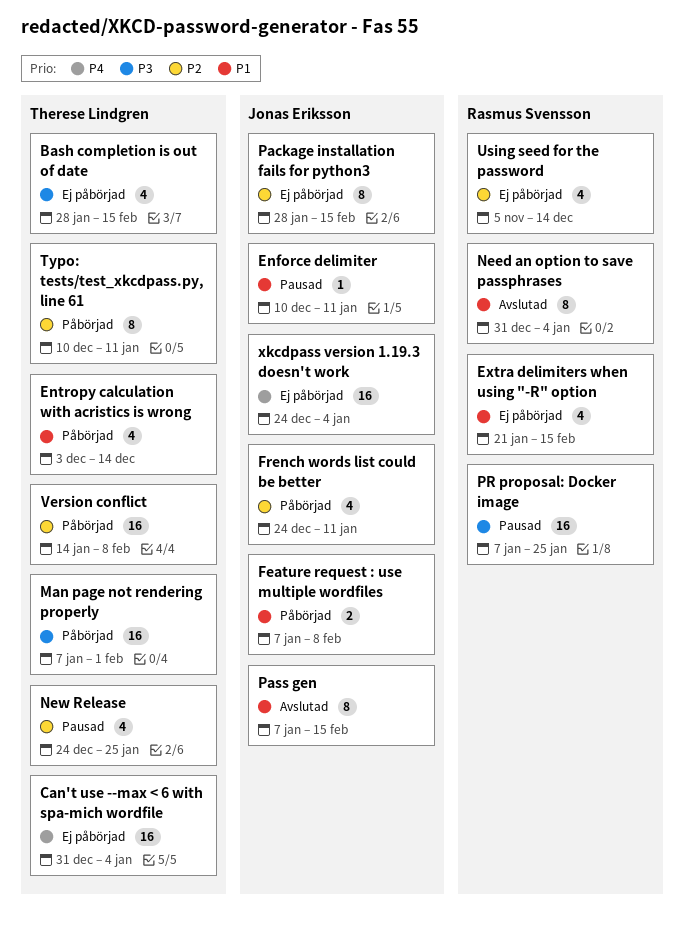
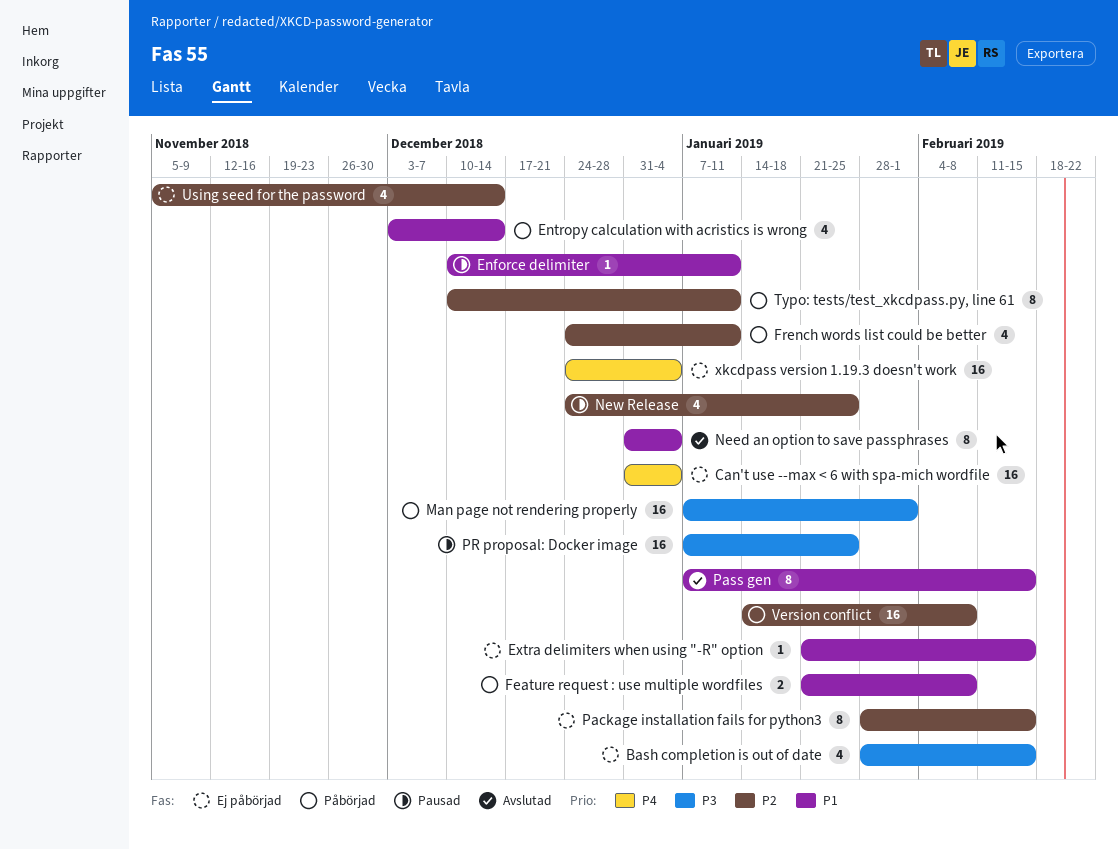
Extra delimiters when using "-R" option, estimate: 4 -> 1
Feature request : use multiple wordfiles, start: Jan 7 -> Jan 21

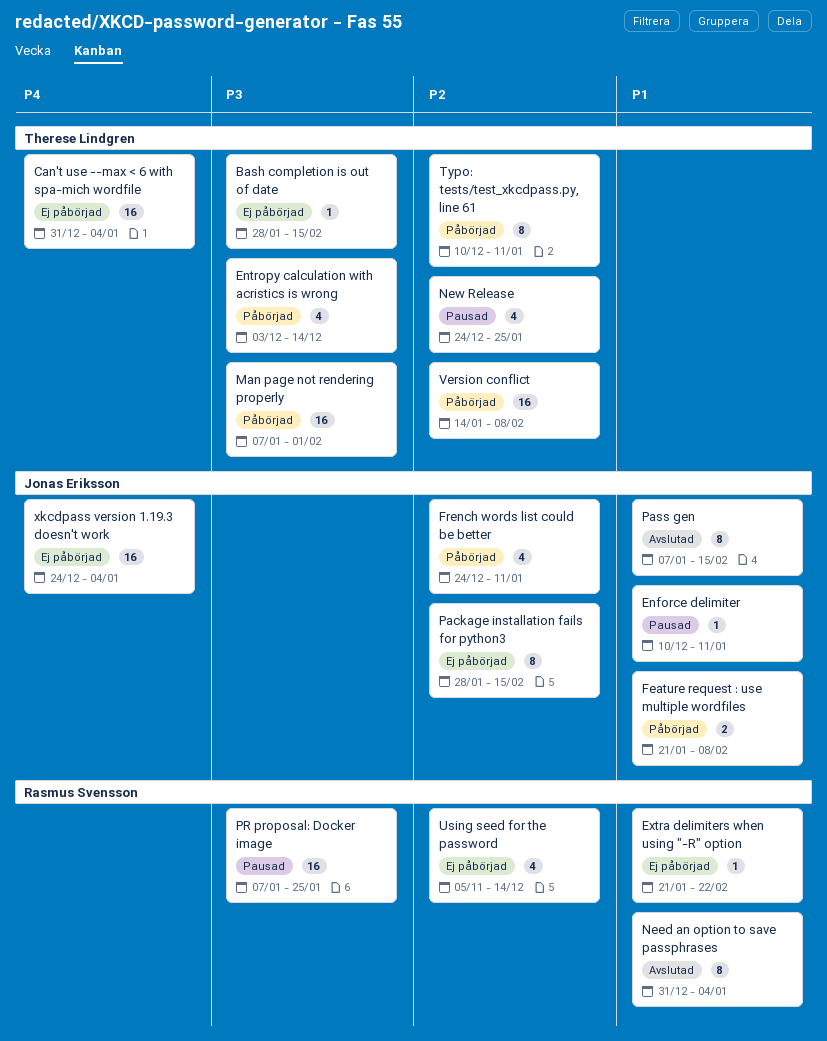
Bash completion is out of date, estimate: 4 -> 1
Entropy calculation with acristics is wrong, priority: P1 -> P3
Extra delimiters when using "-R" option, due: Feb 15 -> Feb 22

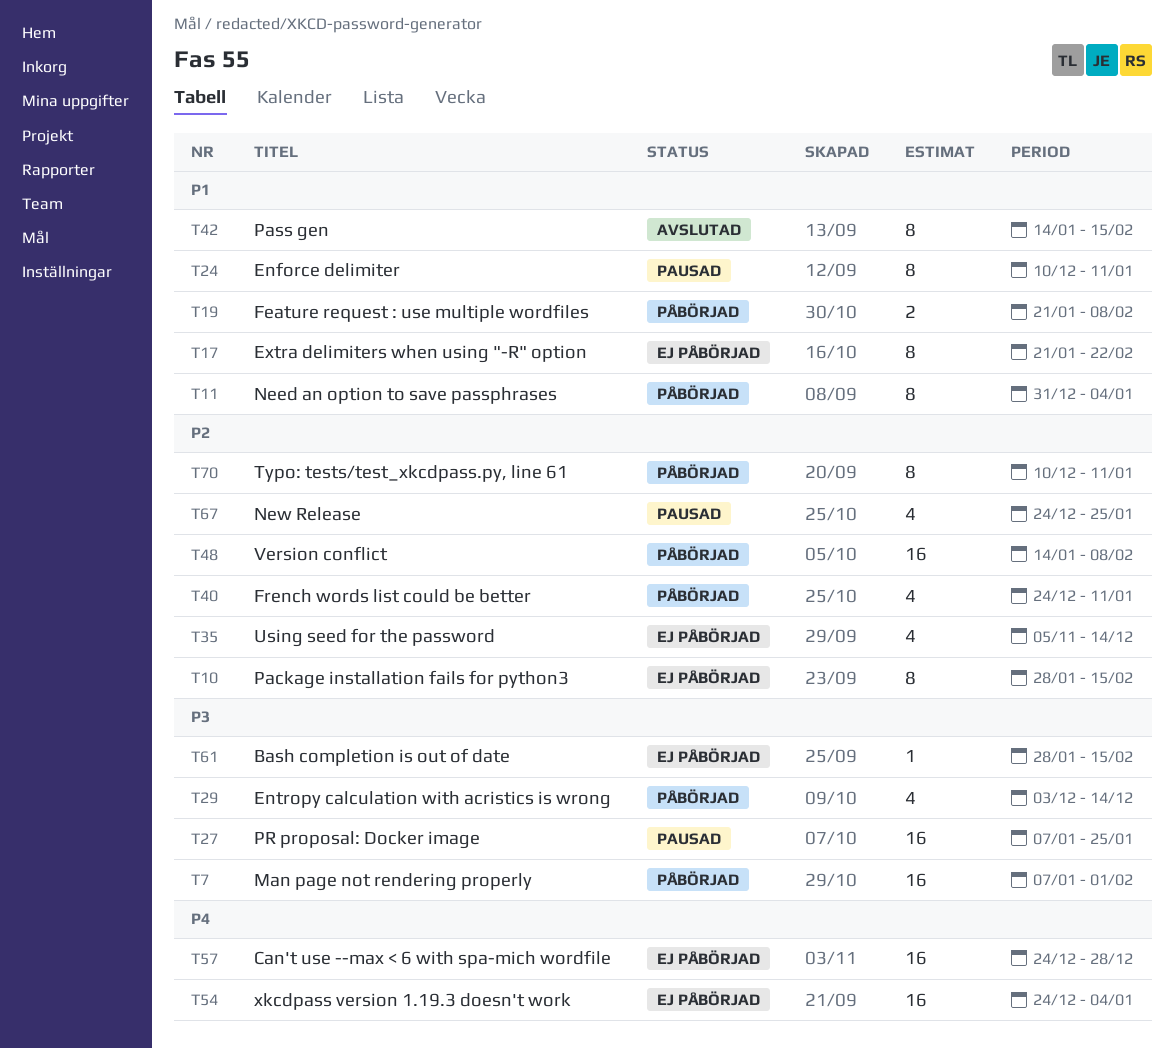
Can't use --max < 6 with spa-mich wordfile, start: Dec 31 -> Dec 24
Can't use --max < 6 with spa-mich wordfile, due: Jan 4 -> Dec 28
Enforce delimiter, estimate: 1 -> 8
Extra delimiters when using "-R" option, estimate: 1 -> 8
Need an option to save passphrases, status: Avslutad -> Påbörjad
Pass gen, start: Jan 7 -> Jan 14

